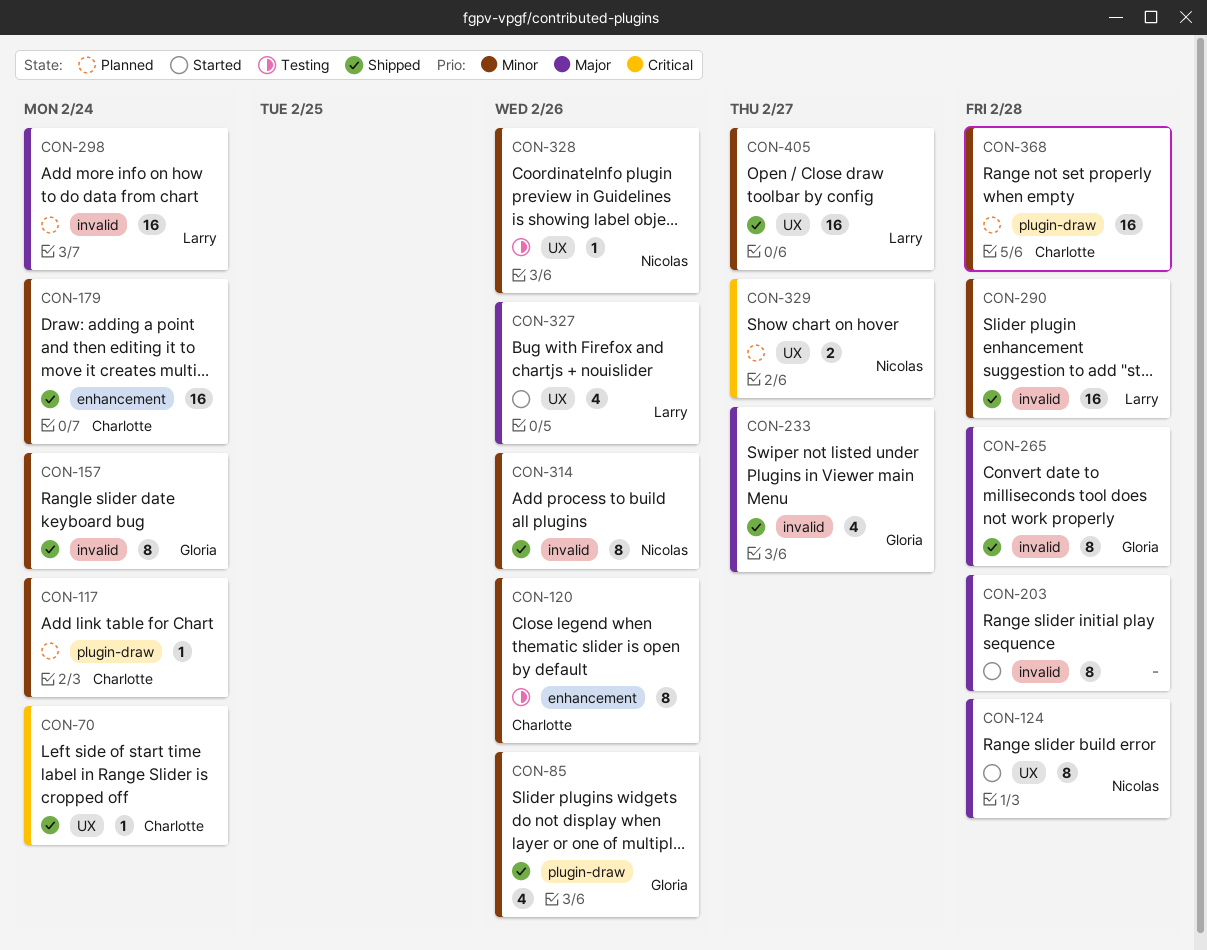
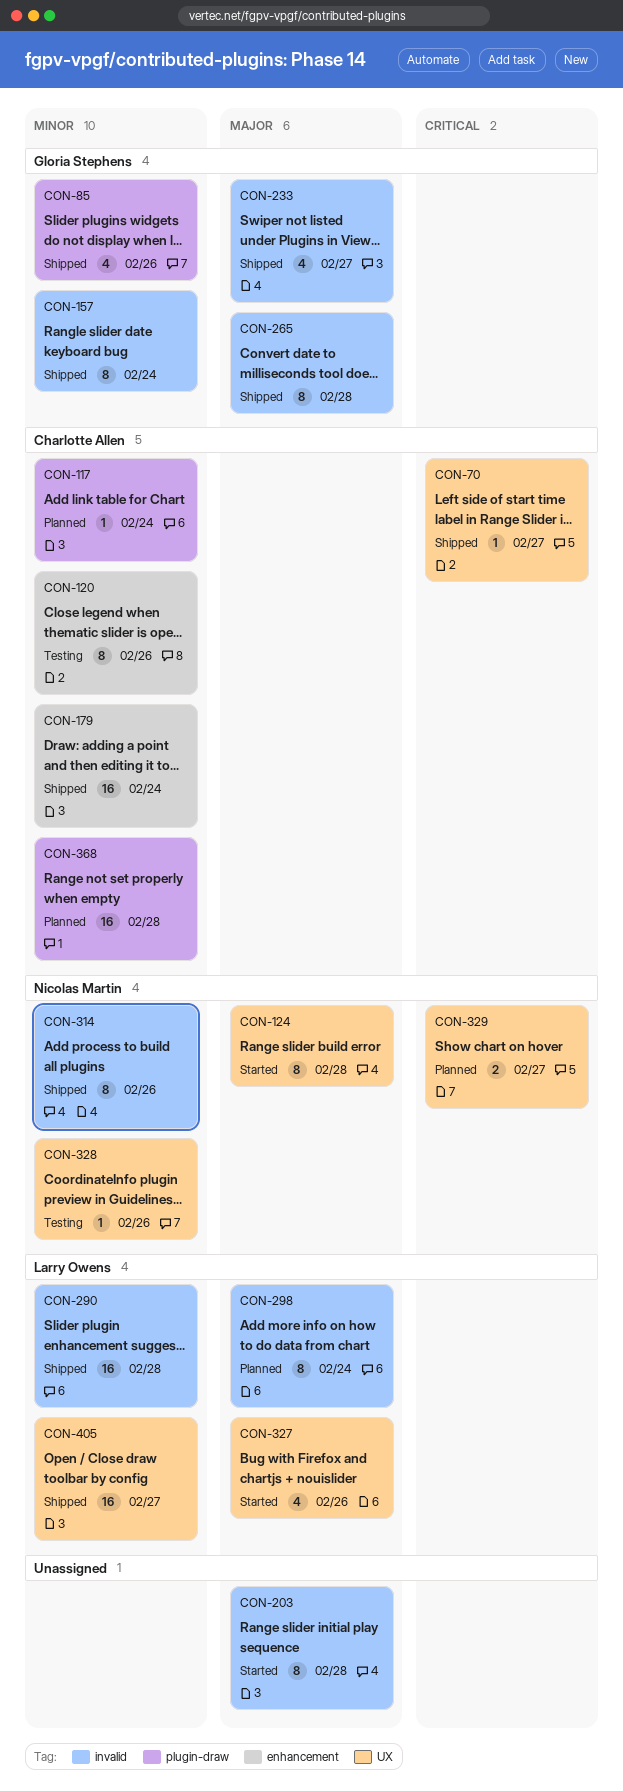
CON-70, due: Feb 24 -> Feb 27
CON-298, estimate: 16 -> 8

